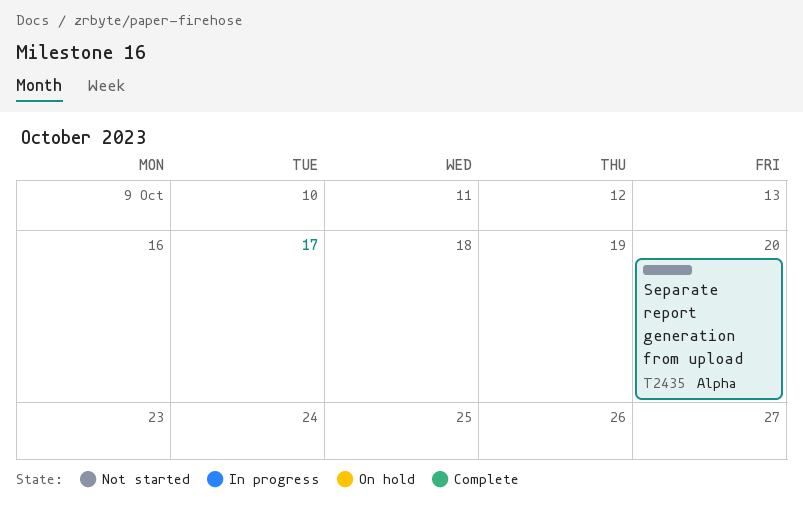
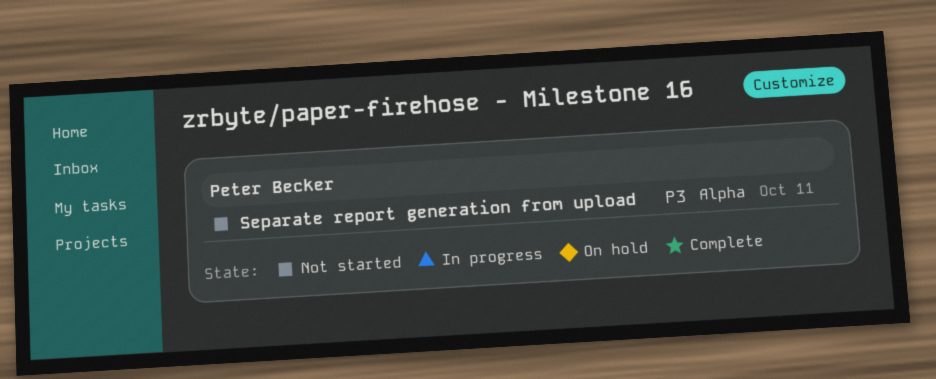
Separate report generation from upload, due: Oct 20 -> Oct 11

